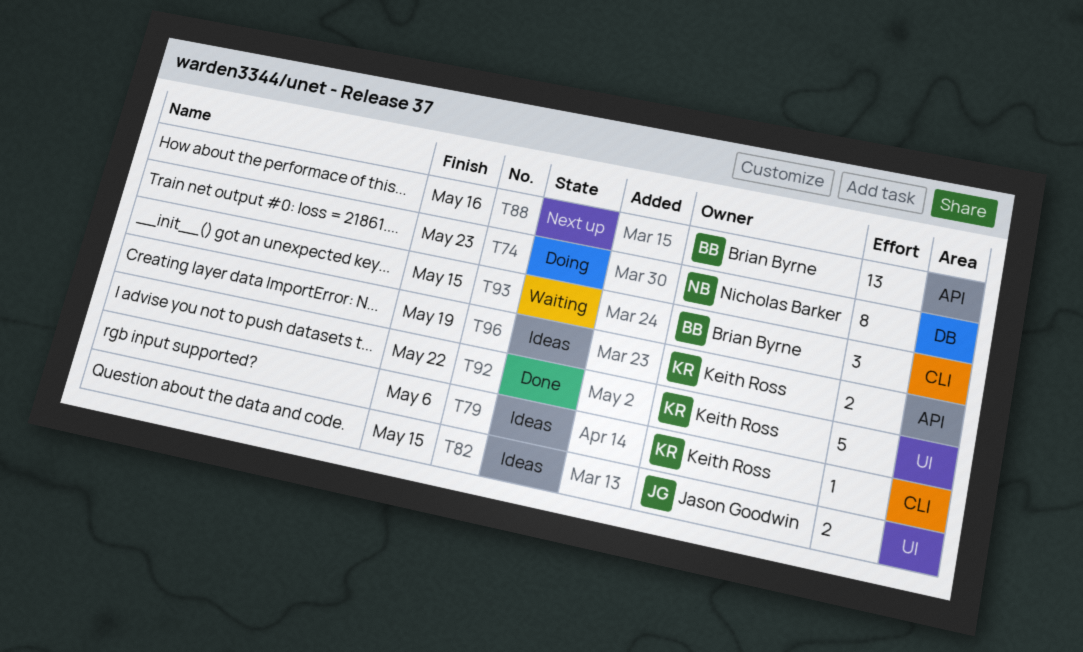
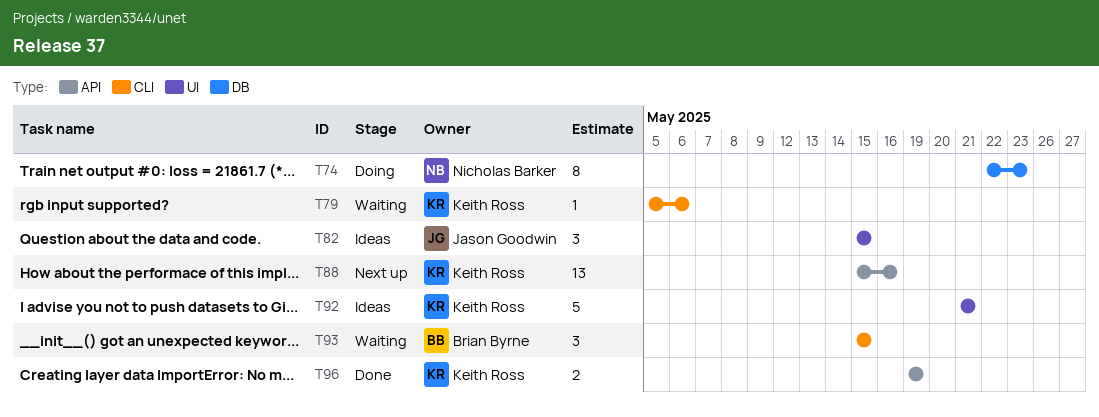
T79, status: Ideas -> Waiting
T82, estimate: 2 -> 3
T88, owner: Brian Byrne -> Keith Ross
T92, status: Done -> Ideas
T92, due: May 22 -> May 21
T96, status: Ideas -> Done

